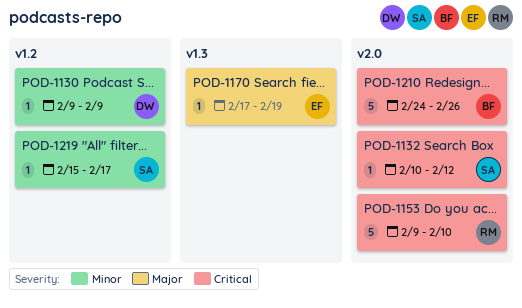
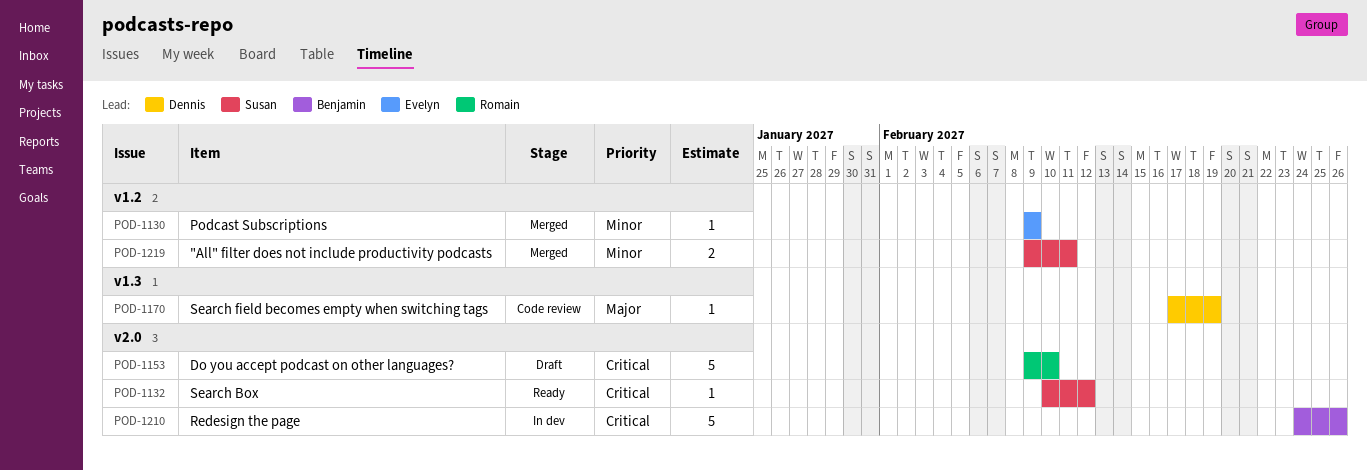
POD-1130, owner: Dennis -> Evelyn
POD-1170, owner: Evelyn -> Dennis
POD-1219, estimate: 1 -> 2
POD-1219, start: Feb 15 -> Feb 9
POD-1219, due: Feb 17 -> Feb 11

